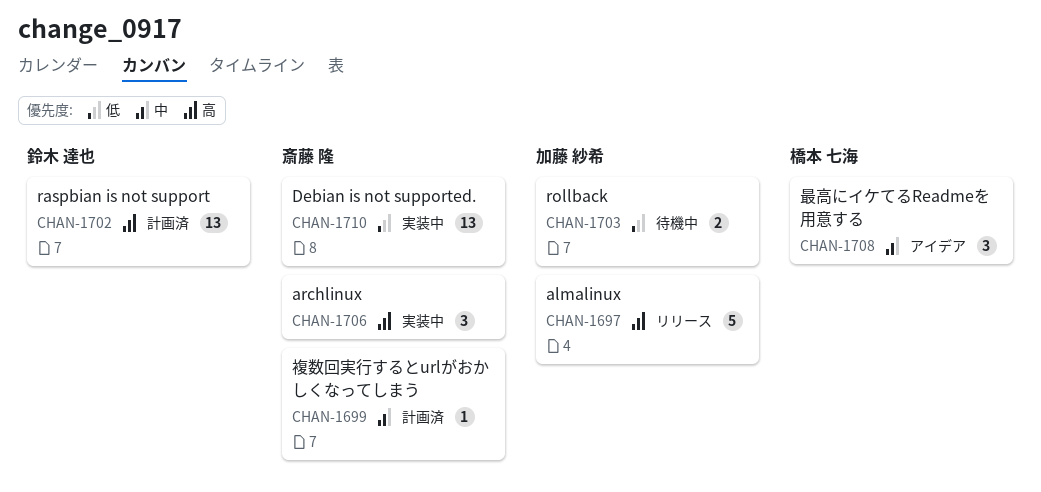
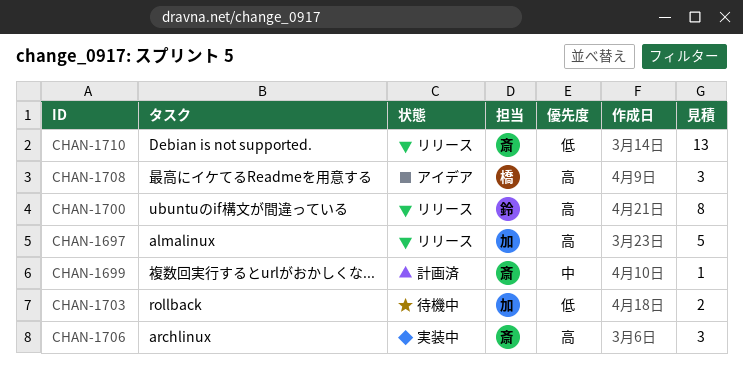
CHAN-1700: none -> present
CHAN-1702: present -> none
CHAN-1708, priority: 中 -> 高
CHAN-1710, status: 実装中 -> リリース

